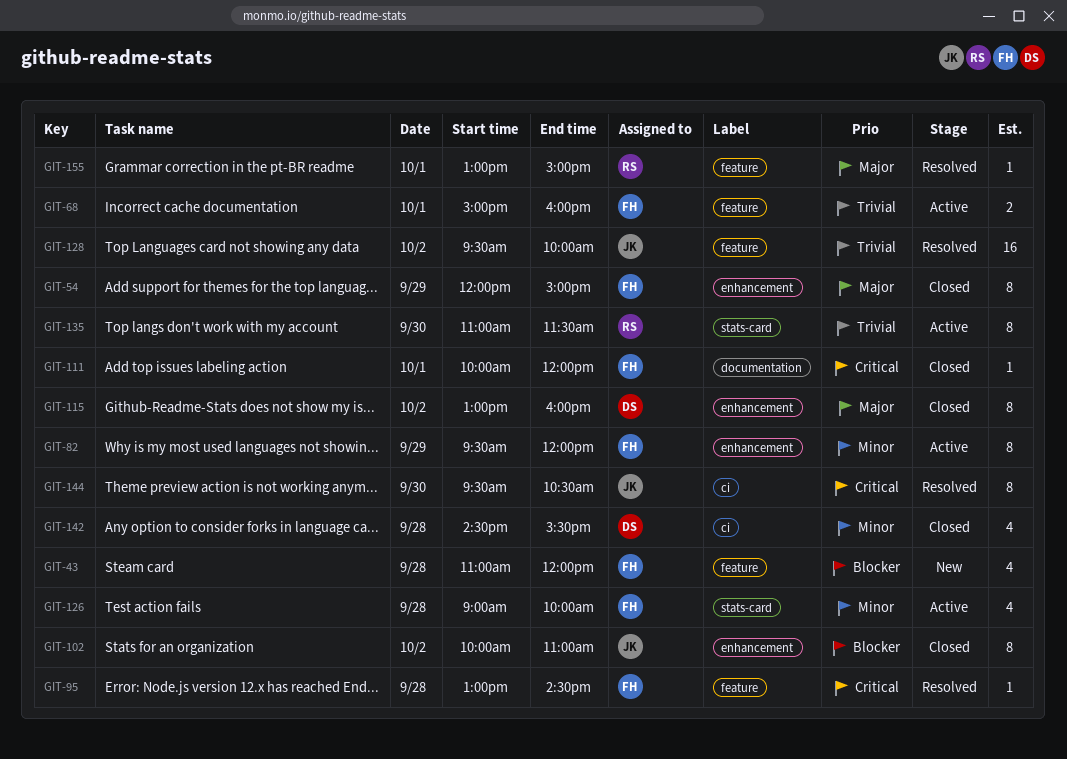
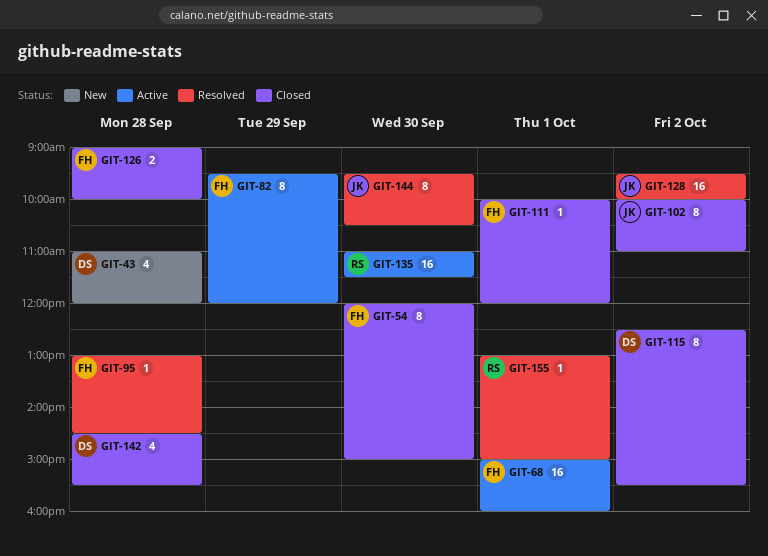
GIT-43, owner: FH -> DS
GIT-54, day: Sep 29 -> Sep 30
GIT-68, estimate: 2 -> 16
GIT-115, begins: 13:00 -> 12:30
GIT-115, ends: 16:00 -> 15:30
GIT-126, status: Active -> Closed
GIT-126, estimate: 4 -> 2
GIT-135, estimate: 8 -> 16

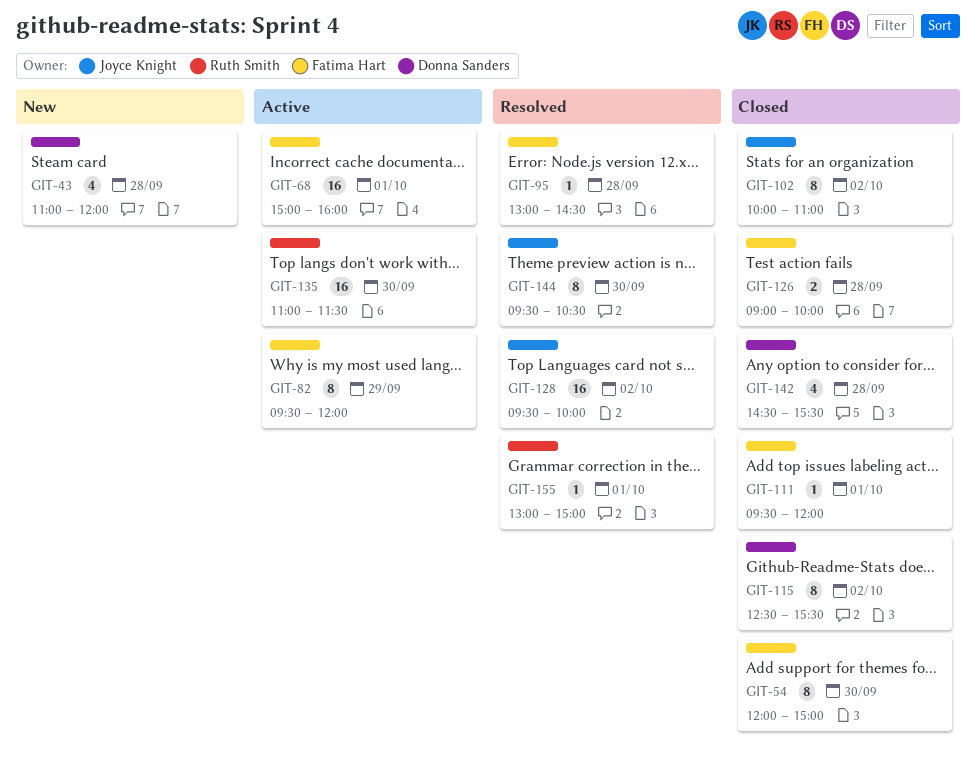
GIT-111, begins: 10:00 -> 09:30

